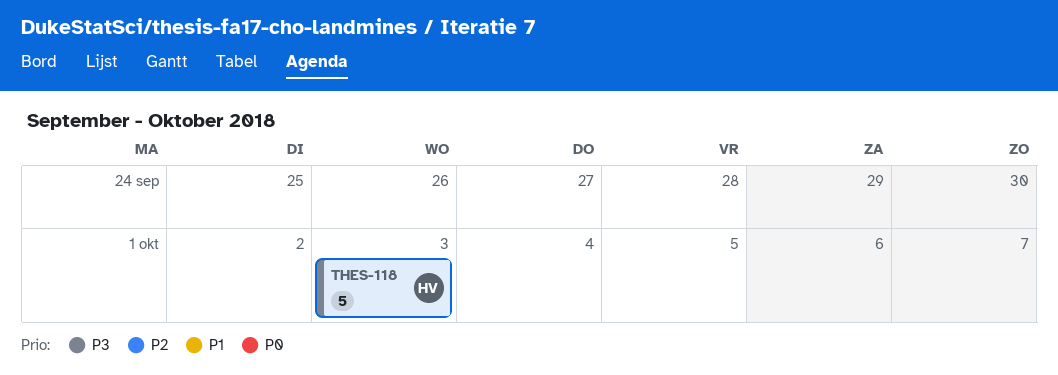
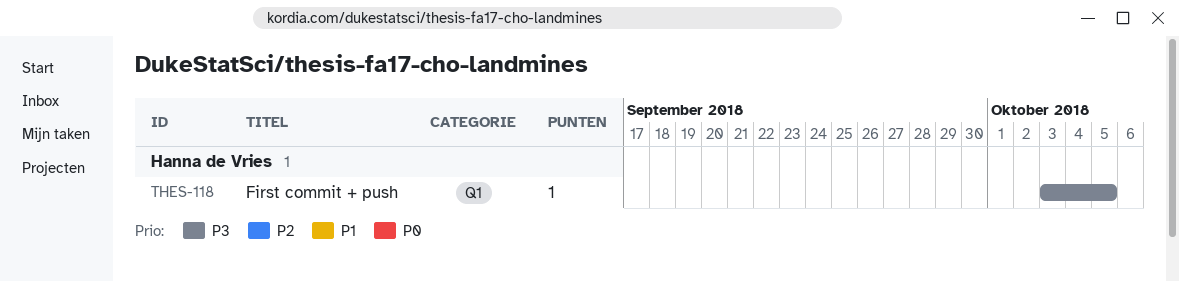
THES-118, estimate: 5 -> 1
THES-118, due: Oct 3 -> Oct 5

